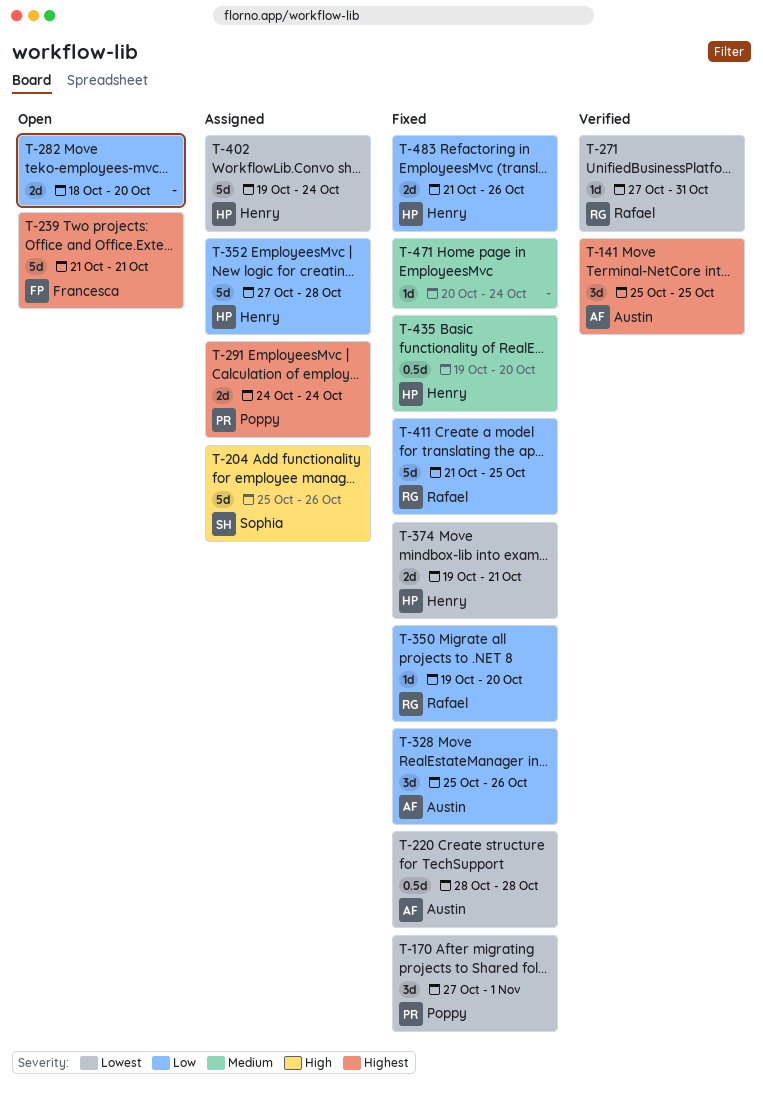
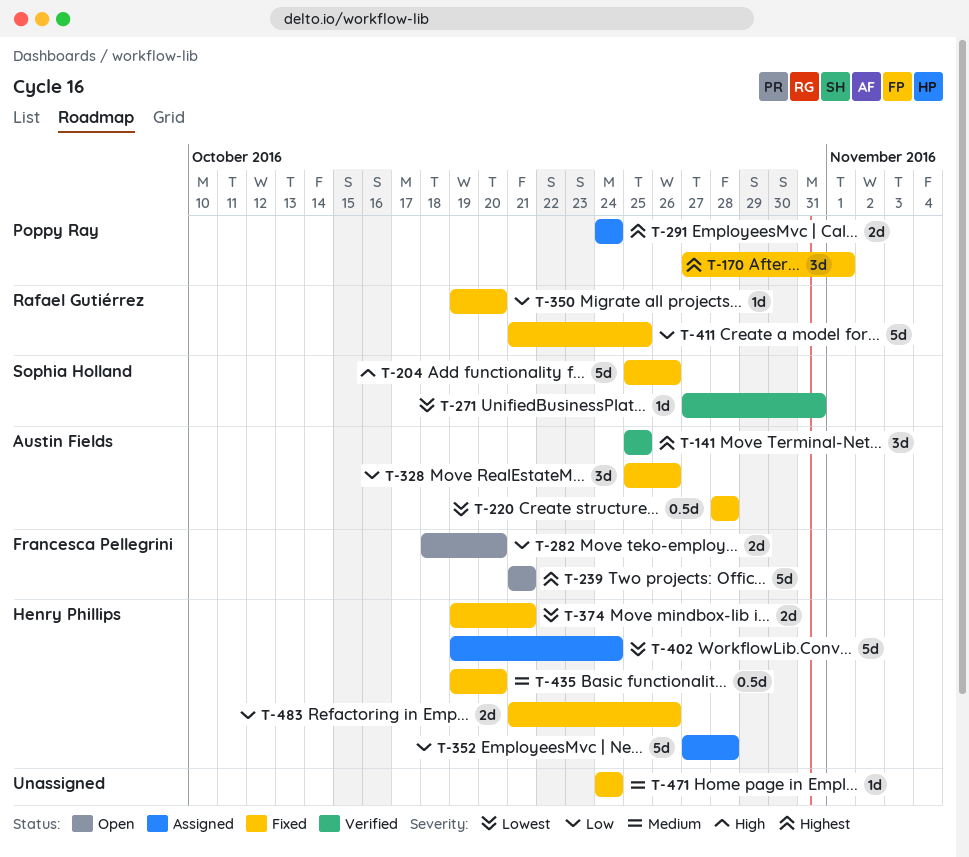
T-170, priority: Lowest -> Highest
T-204, status: Assigned -> Fixed
T-271, owner: Rafael Gutiérrez -> Sophia Holland
T-282, owner: none -> Francesca Pellegrini
T-471, start: Oct 20 -> Oct 24

